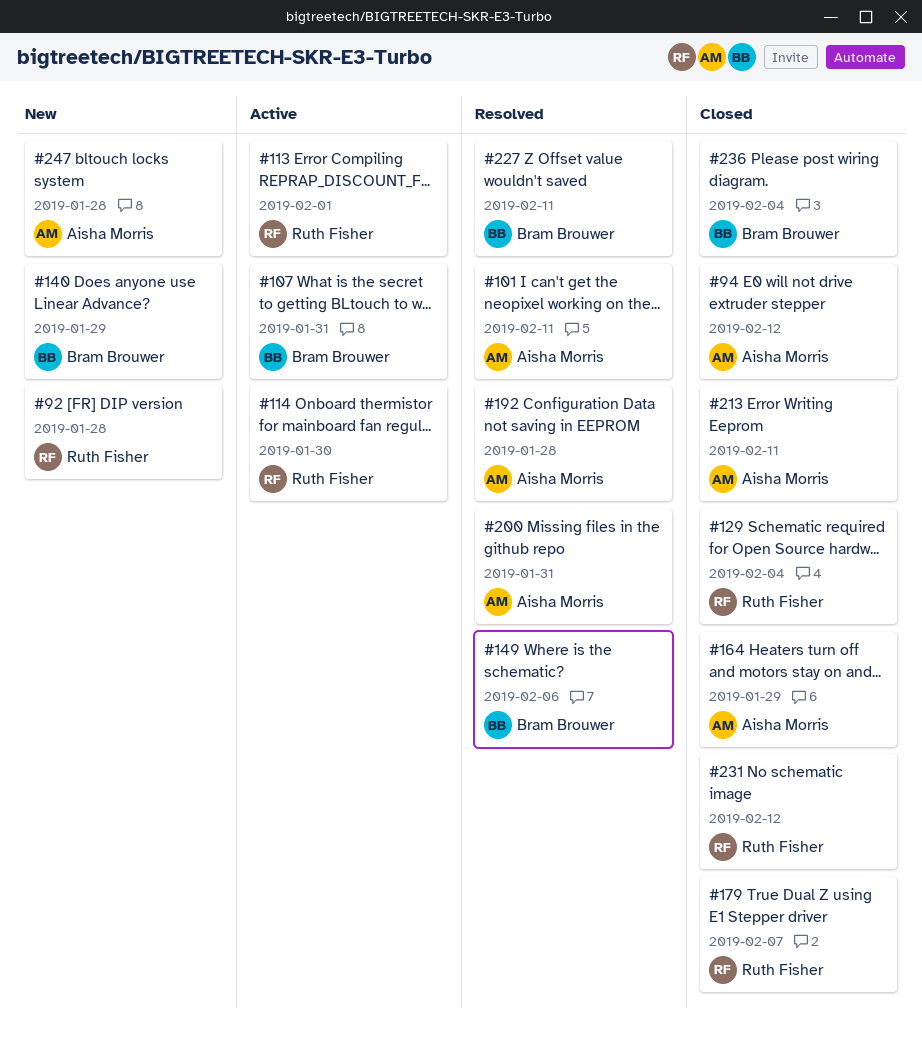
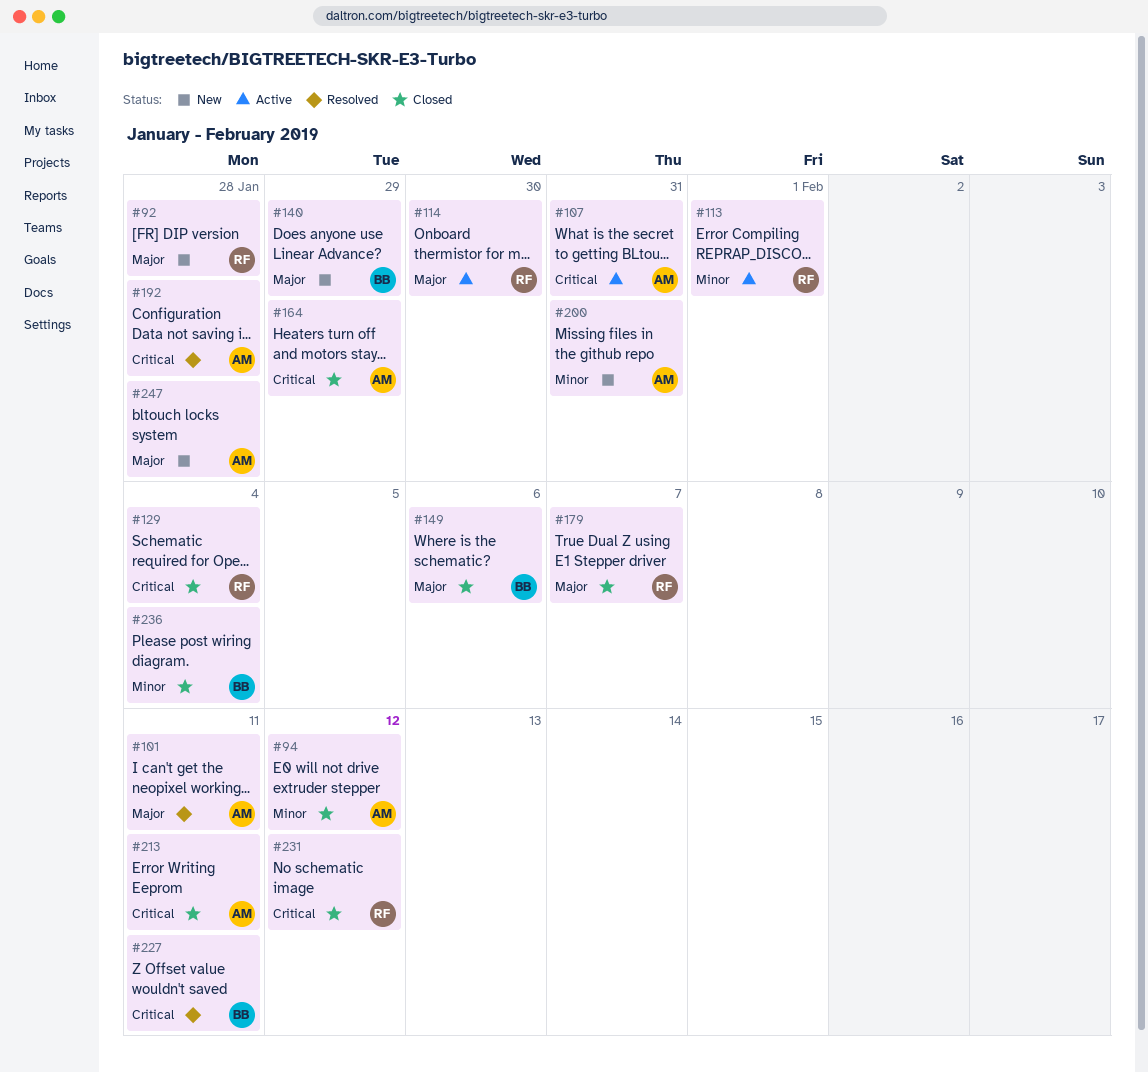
#107, owner: Bram Brouwer -> Aisha Morris
#149, status: Resolved -> Closed
#200, status: Resolved -> New

